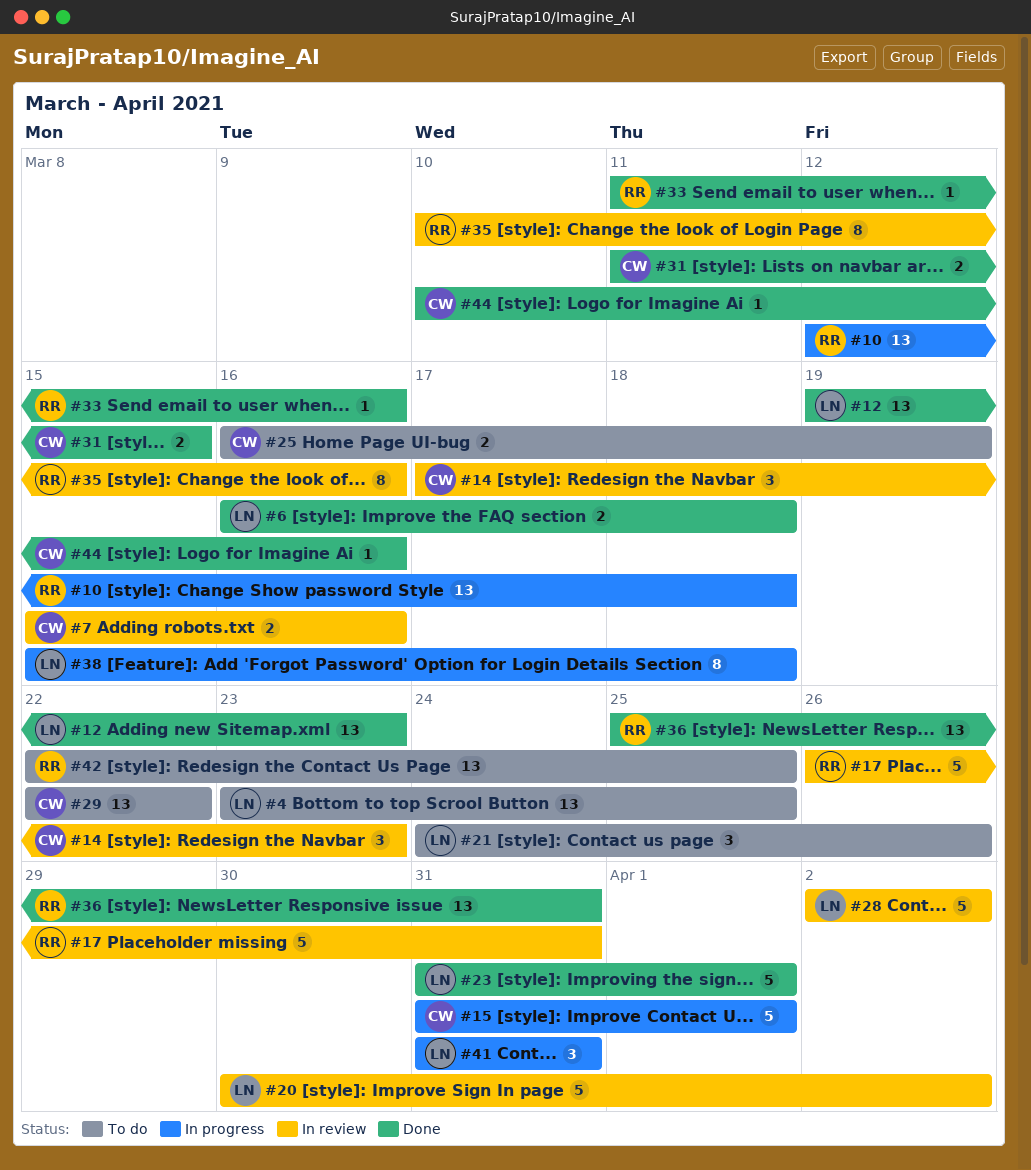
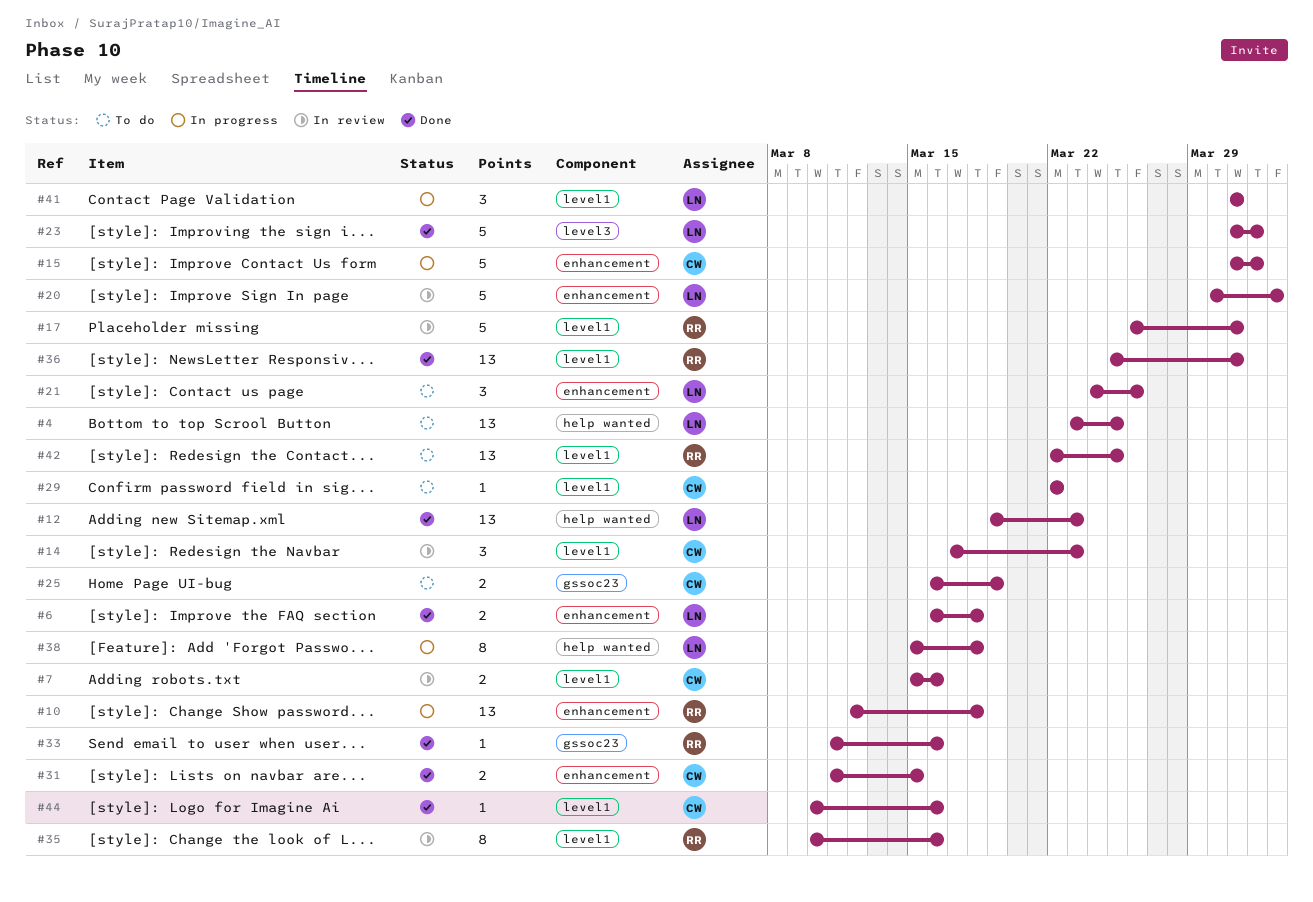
#28: present -> none
#29, estimate: 13 -> 1

